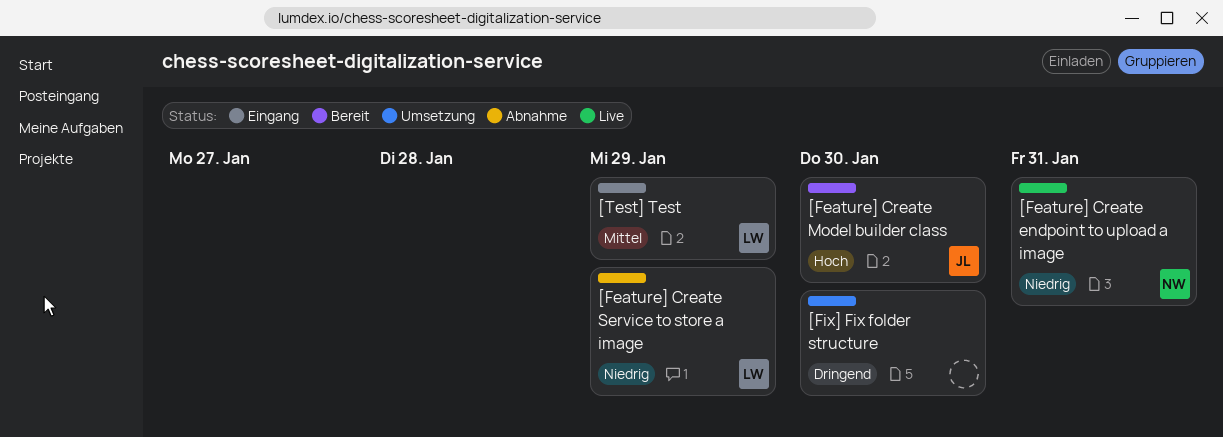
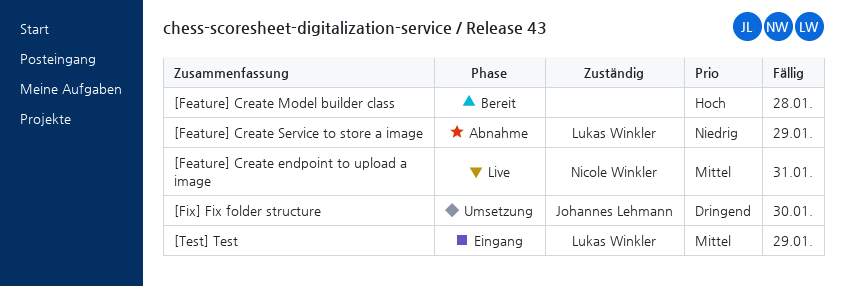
[Feature] Create endpoint to upload a image, priority: Niedrig -> Mittel
[Feature] Create Model builder class, owner: Johannes Lehmann -> none
[Feature] Create Model builder class, due: Jan 30 -> Jan 28
[Fix] Fix folder structure, owner: none -> Johannes Lehmann

